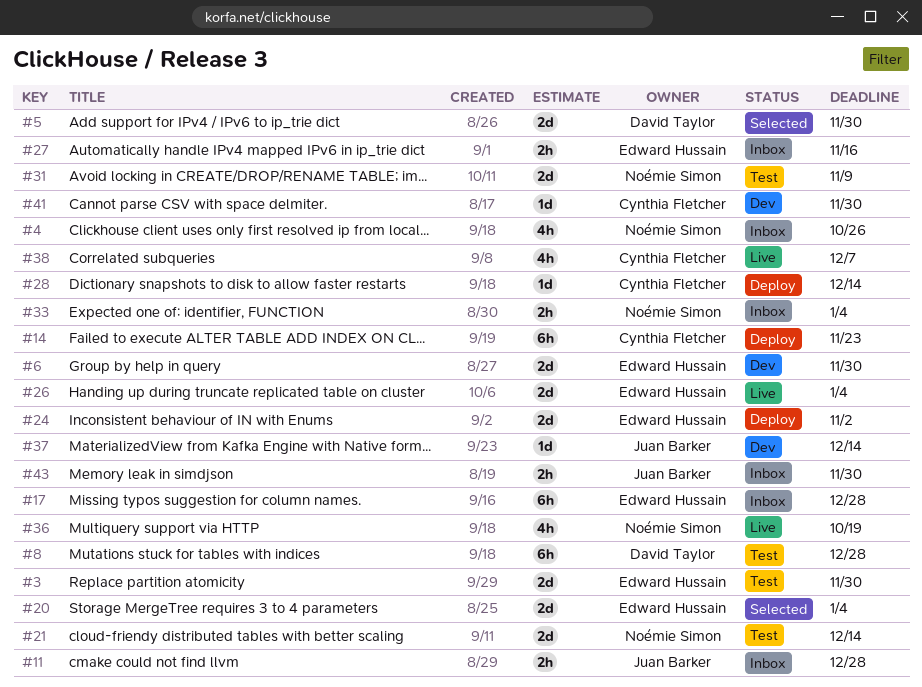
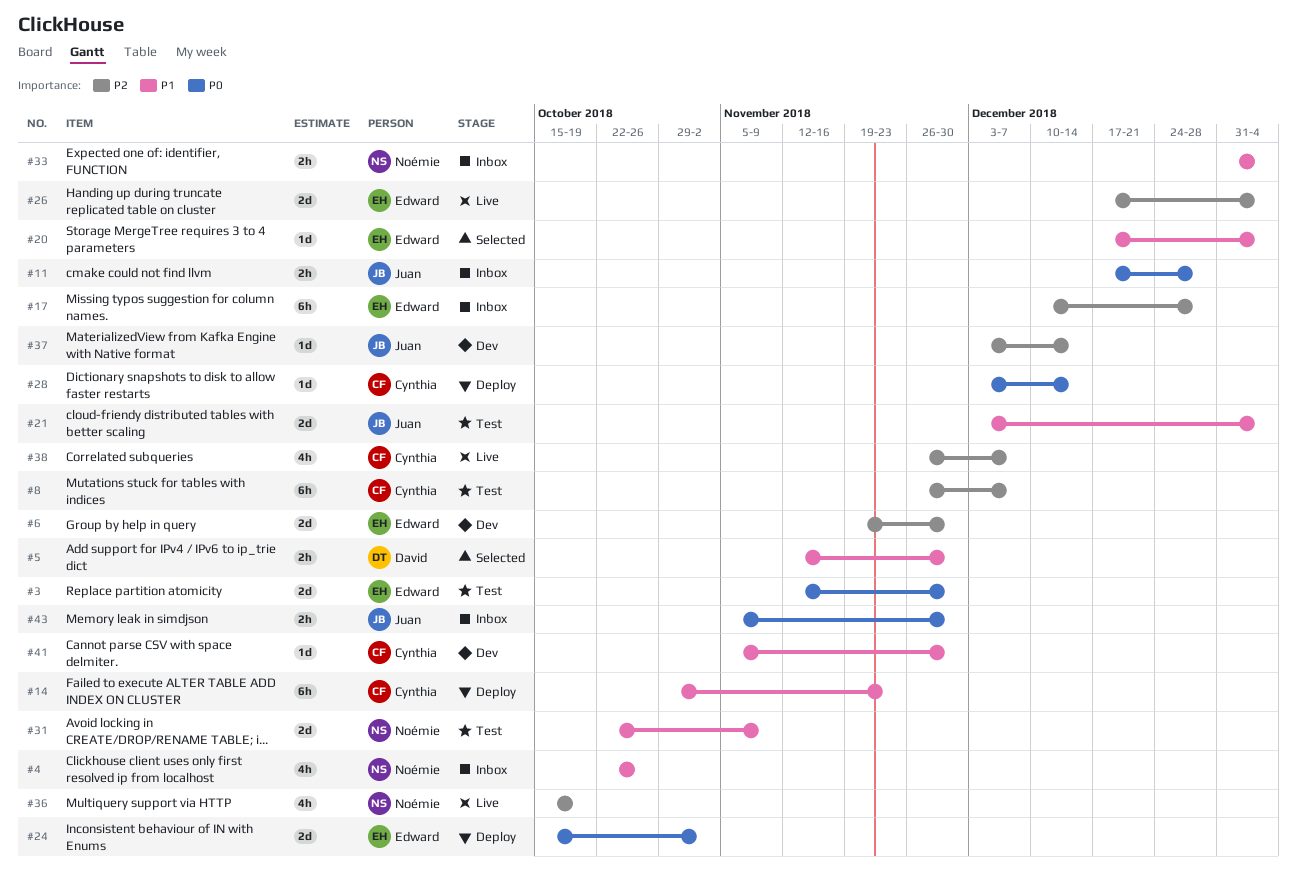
#5, estimate: 2d -> 2h
#8, owner: David Taylor -> Cynthia Fletcher
#8, due: Dec 28 -> Dec 7
#20, estimate: 2d -> 1d
#21, owner: Noémie Simon -> Juan Barker
#21, due: Dec 14 -> Jan 4
#27: present -> none

